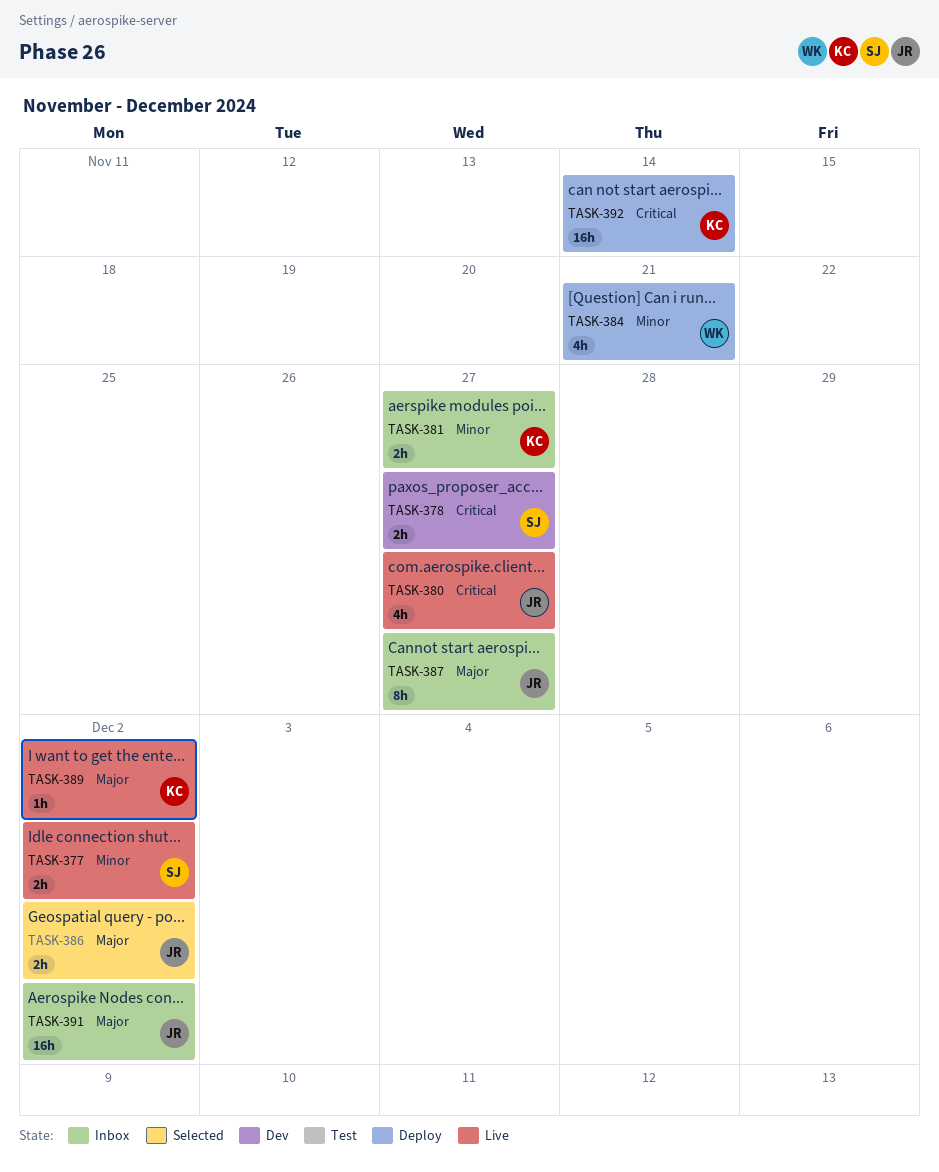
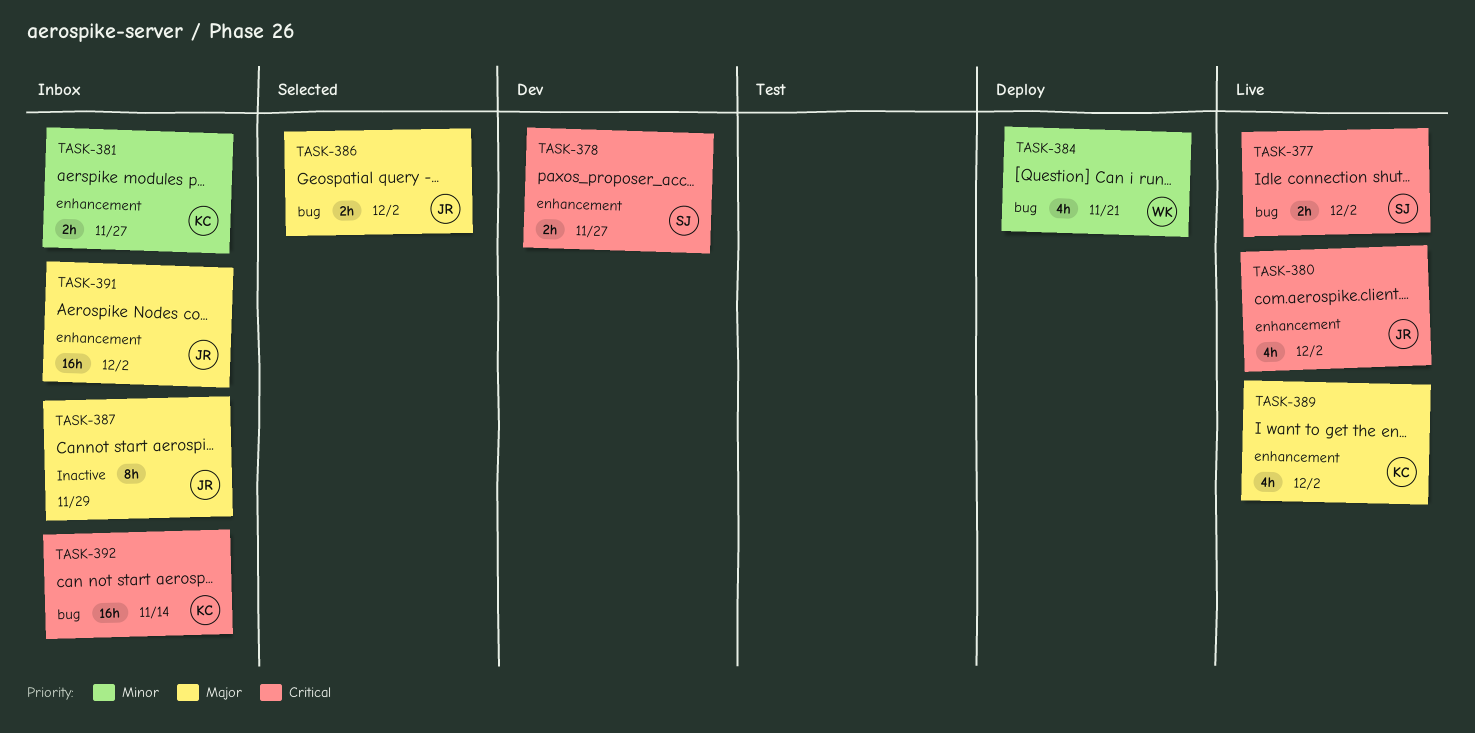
TASK-377, priority: Minor -> Critical
TASK-380, due: Nov 27 -> Dec 2
TASK-387, due: Nov 27 -> Nov 29
TASK-389, estimate: 1h -> 4h
TASK-392, status: Deploy -> Inbox

